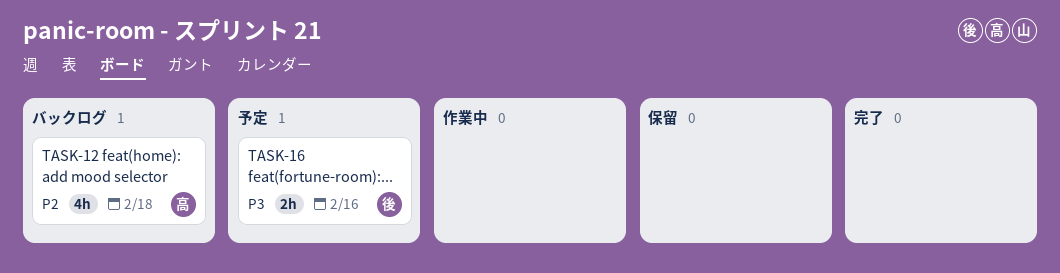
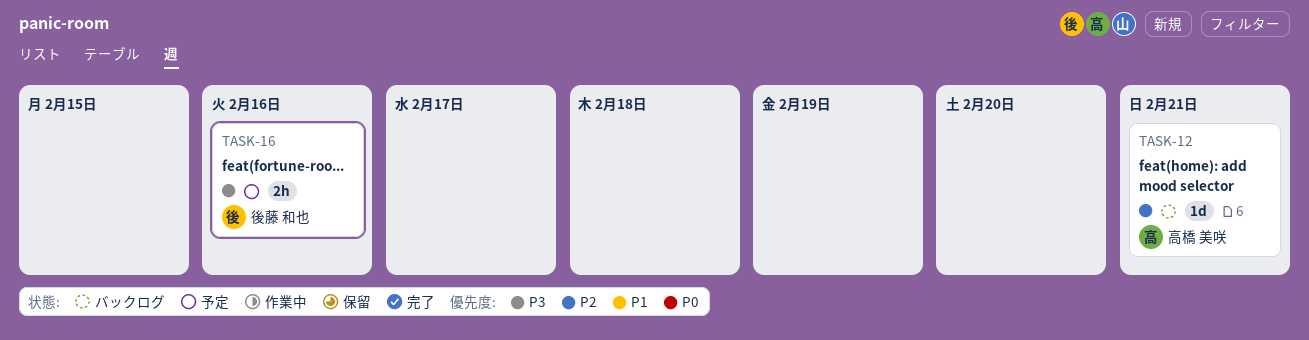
TASK-12, estimate: 4h -> 1d
TASK-12, due: Feb 18 -> Feb 21

